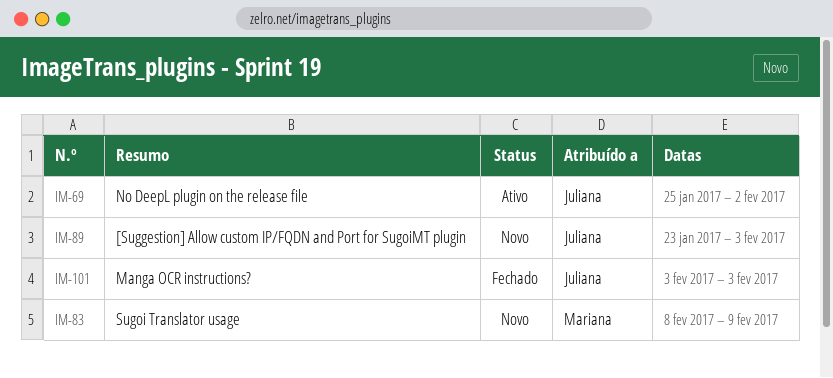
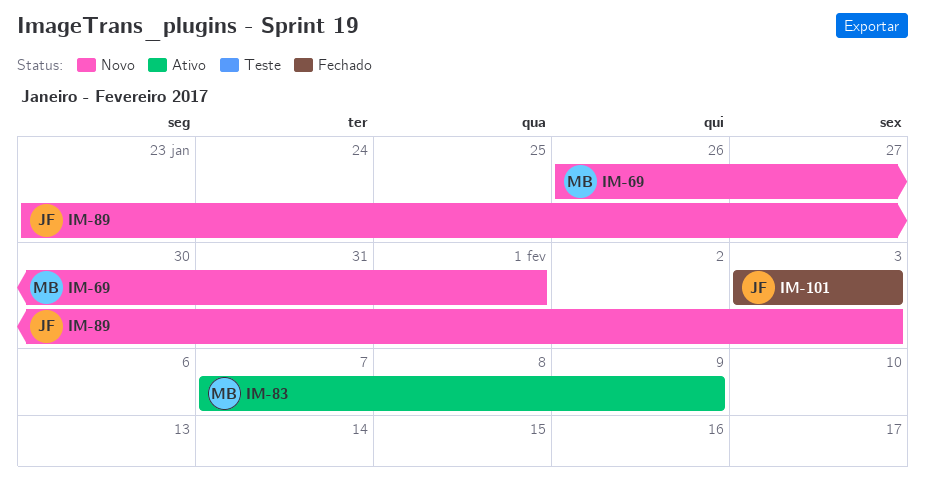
IM-69, status: Ativo -> Novo
IM-69, owner: Juliana -> Mariana
IM-69, start: Jan 25 -> Jan 26
IM-69, due: Feb 2 -> Feb 1
IM-83, status: Novo -> Ativo
IM-83, start: Feb 8 -> Feb 7

